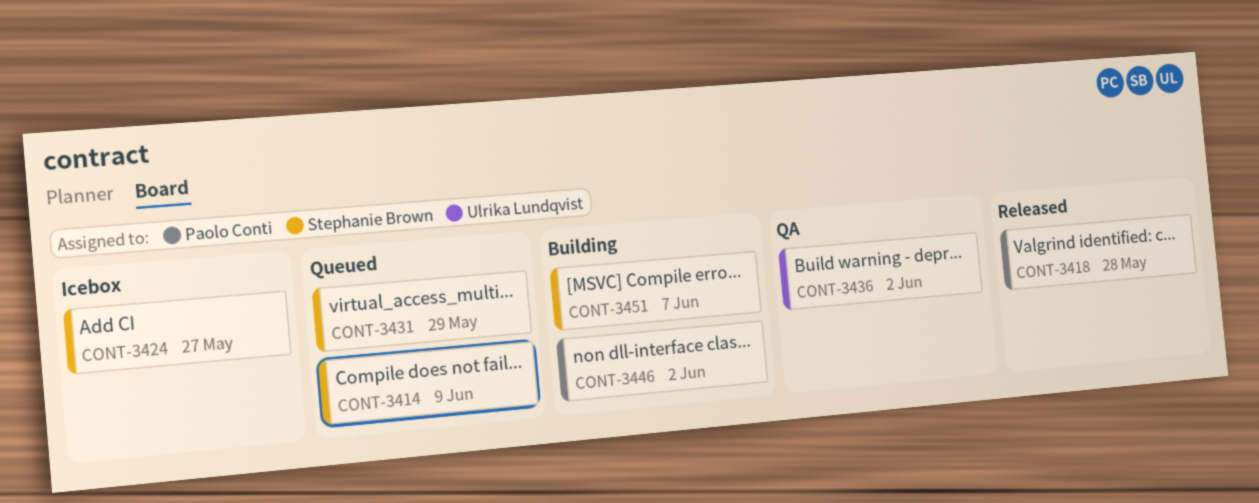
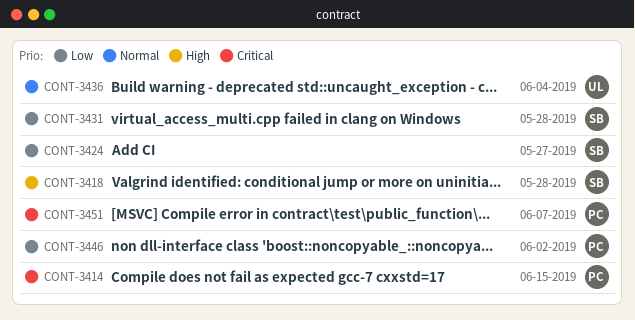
CONT-3414, owner: Stephanie Brown -> Paolo Conti
CONT-3414, due: Jun 9 -> Jun 15
CONT-3418, owner: Paolo Conti -> Stephanie Brown
CONT-3431, due: May 29 -> May 28
CONT-3436, due: Jun 2 -> Jun 4
CONT-3451, owner: Stephanie Brown -> Paolo Conti

